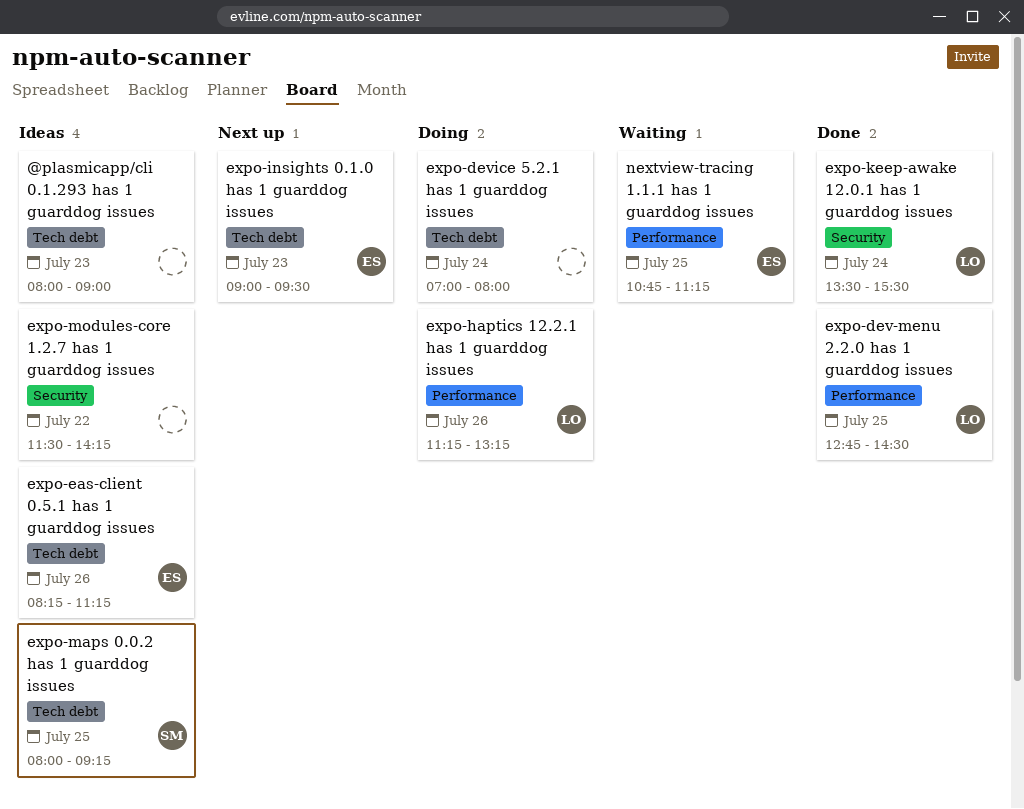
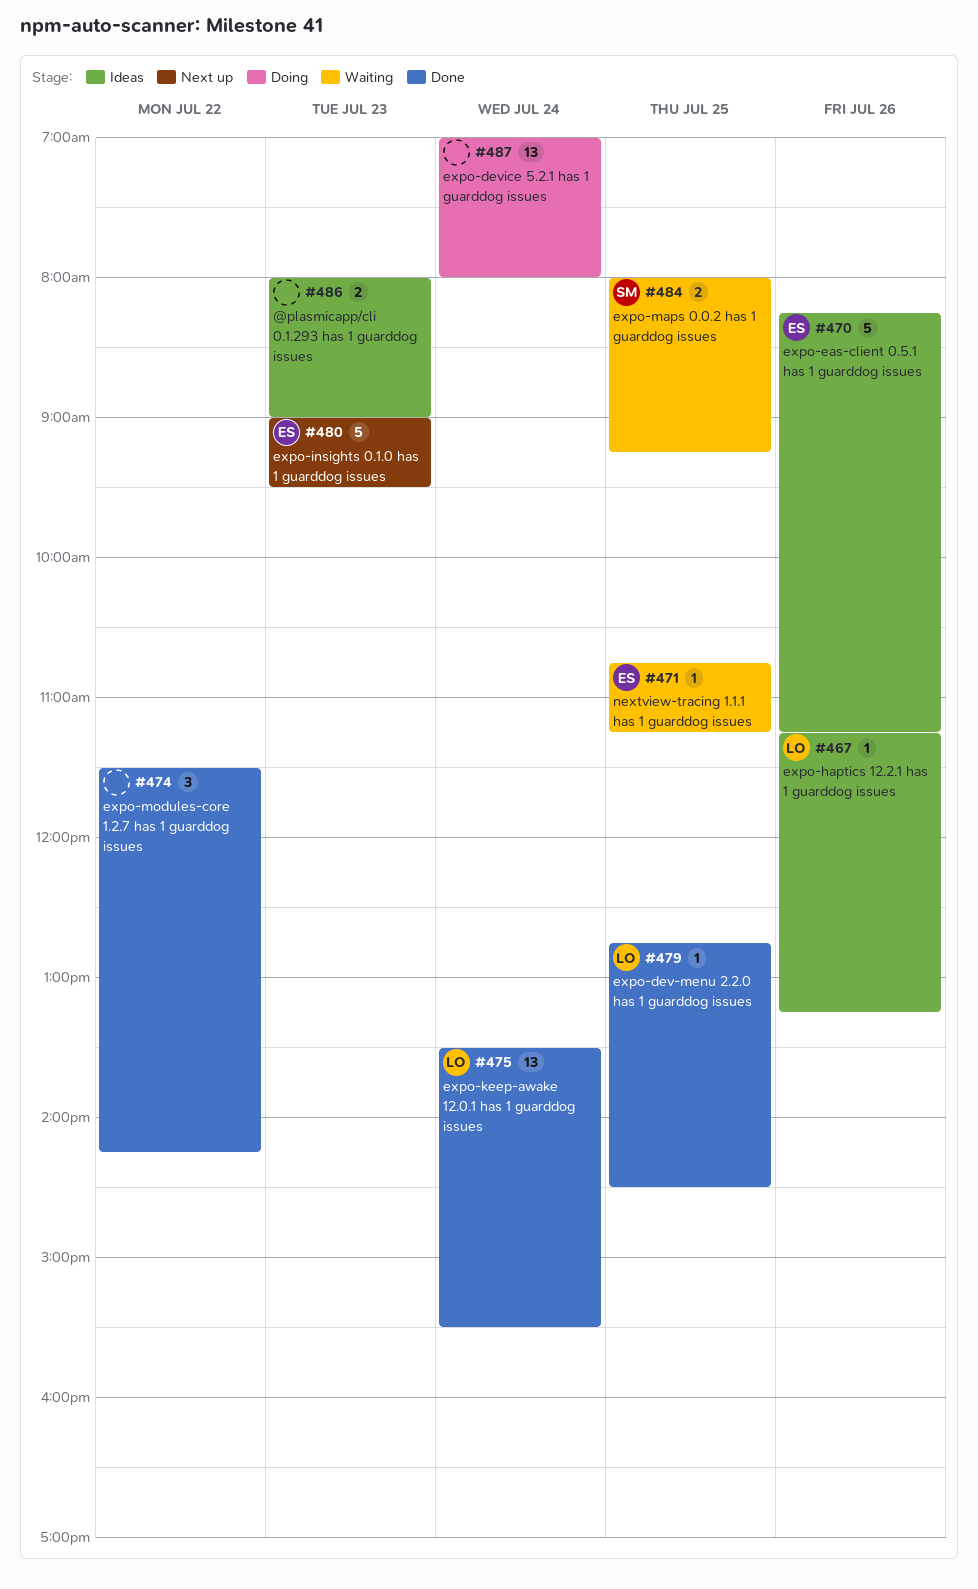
expo-haptics 12.2.1 has 1 guarddog issues, status: Doing -> Ideas
expo-maps 0.0.2 has 1 guarddog issues, status: Ideas -> Waiting
expo-modules-core 1.2.7 has 1 guarddog issues, status: Ideas -> Done

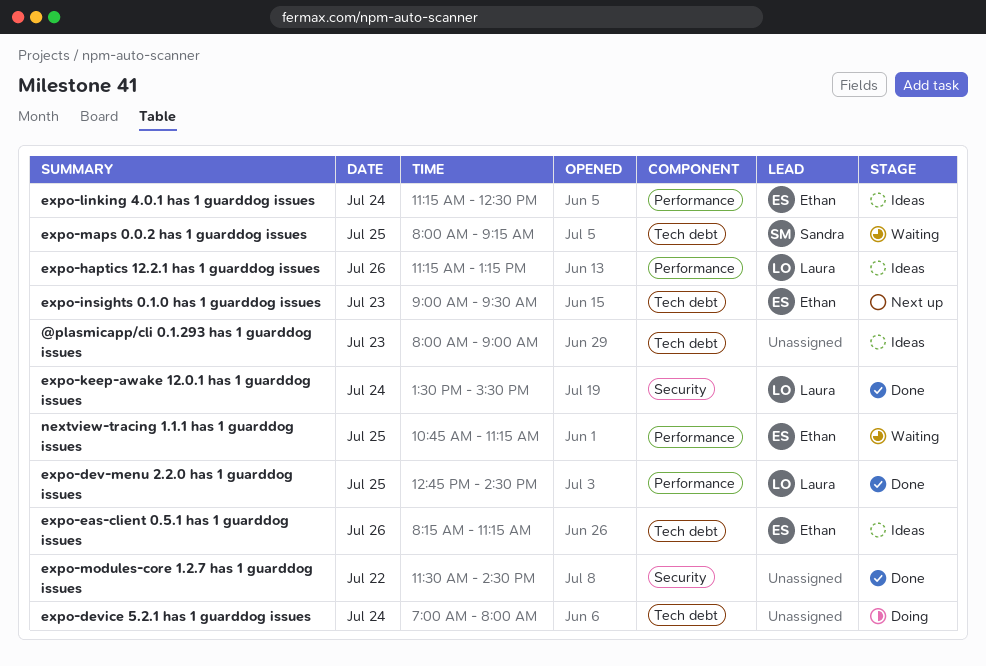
expo-linking 4.0.1 has 1 guarddog issues: none -> present
expo-modules-core 1.2.7 has 1 guarddog issues, ends: 14:15 -> 14:30

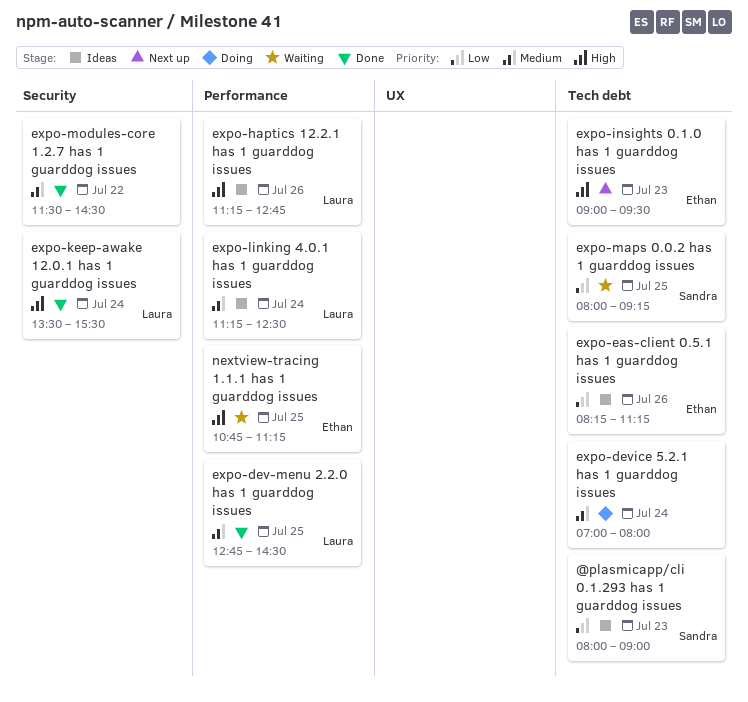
@plasmicapp/cli 0.1.293 has 1 guarddog issues, owner: none -> Sandra
expo-haptics 12.2.1 has 1 guarddog issues, ends: 13:15 -> 12:45
expo-linking 4.0.1 has 1 guarddog issues, owner: Ethan -> Laura

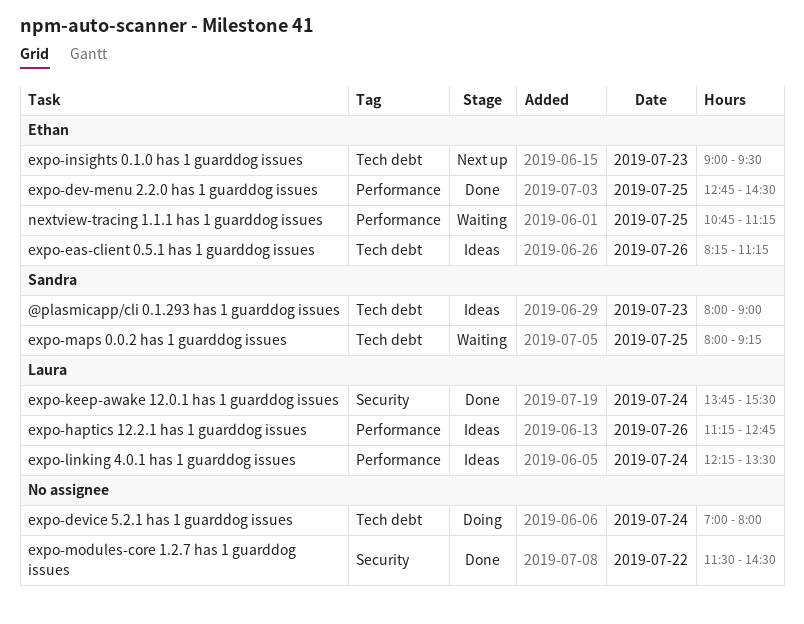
expo-dev-menu 2.2.0 has 1 guarddog issues, owner: Laura -> Ethan
expo-keep-awake 12.0.1 has 1 guarddog issues, begins: 13:30 -> 13:45
expo-linking 4.0.1 has 1 guarddog issues, begins: 11:15 -> 12:15
expo-linking 4.0.1 has 1 guarddog issues, ends: 12:30 -> 13:30

